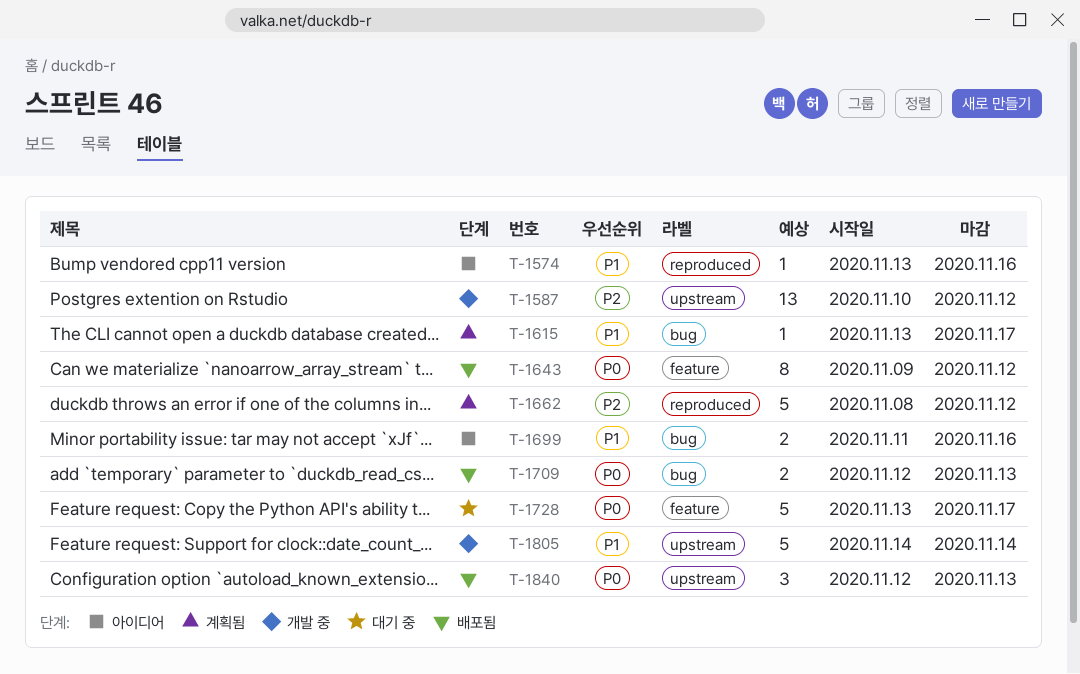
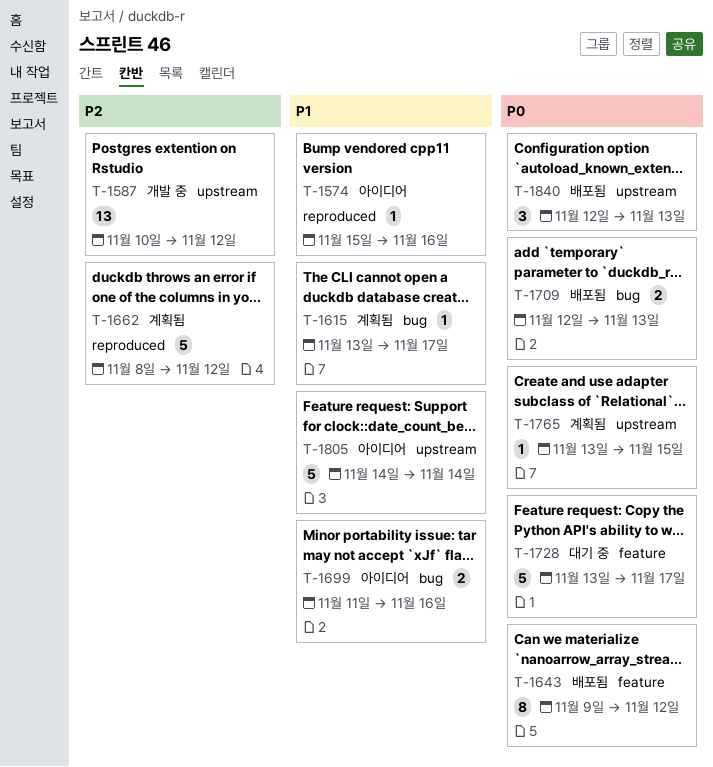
T-1574, start: Nov 13 -> Nov 15
T-1765: none -> present
T-1805, status: 개발 중 -> 아이디어

